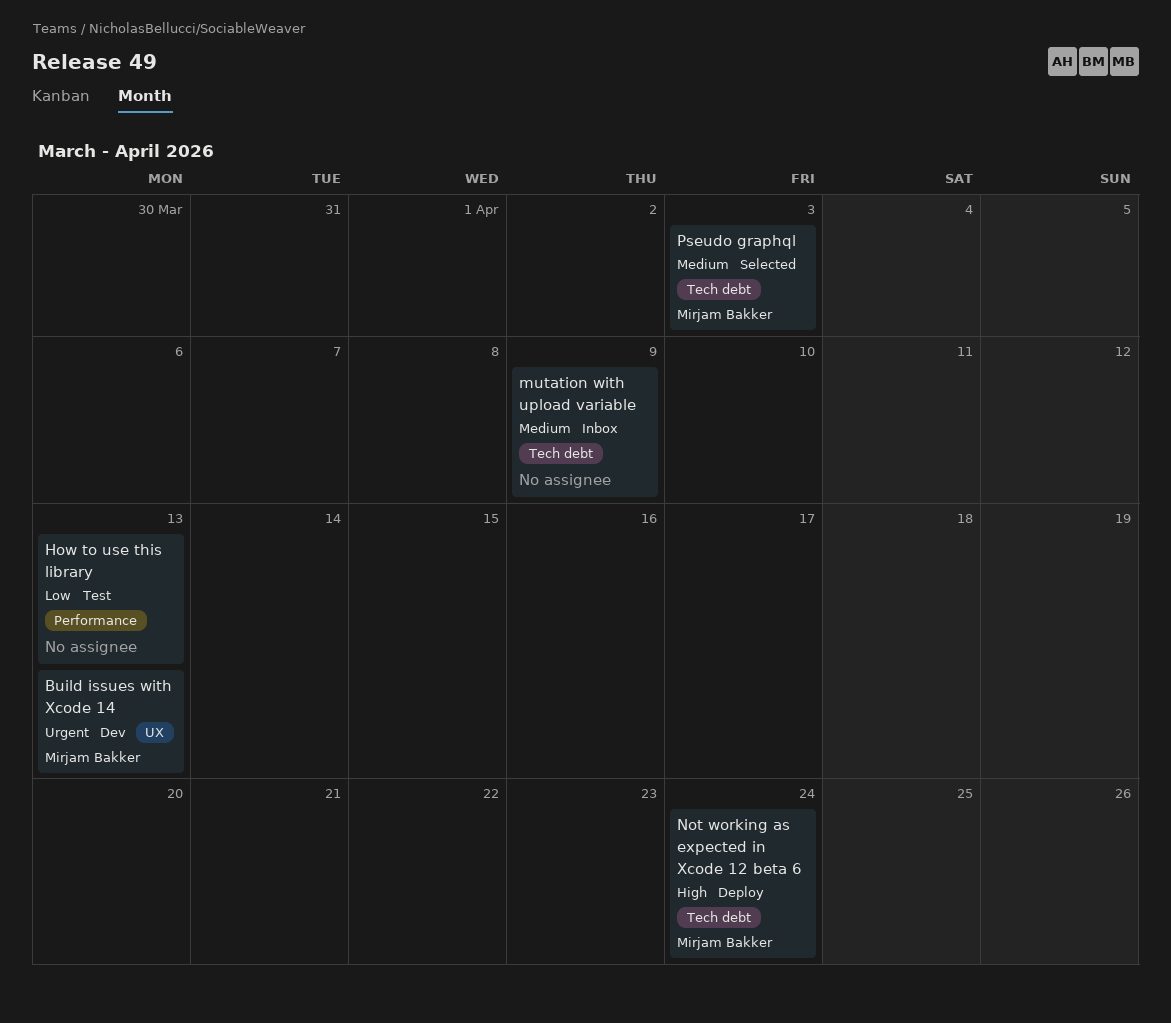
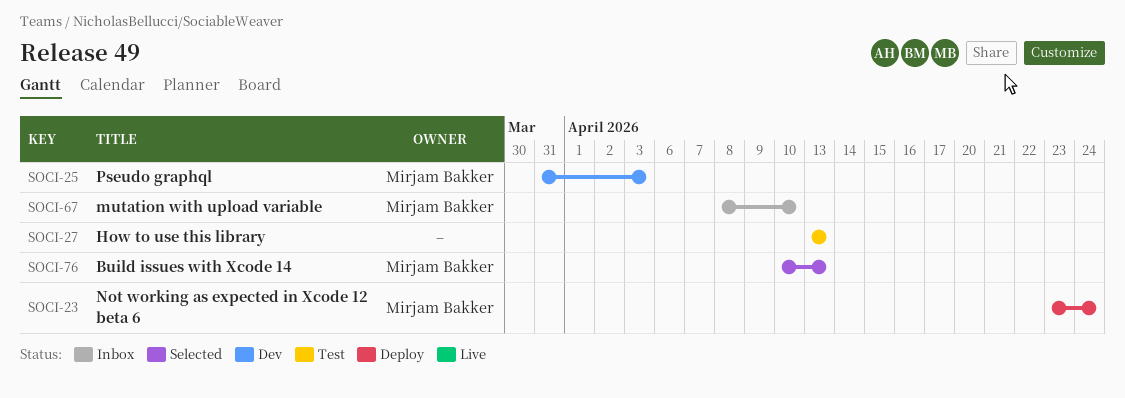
Build issues with Xcode 14, status: Dev -> Selected
mutation with upload variable, owner: none -> Mirjam Bakker
mutation with upload variable, due: Apr 9 -> Apr 10
Pseudo graphql, status: Selected -> Dev

